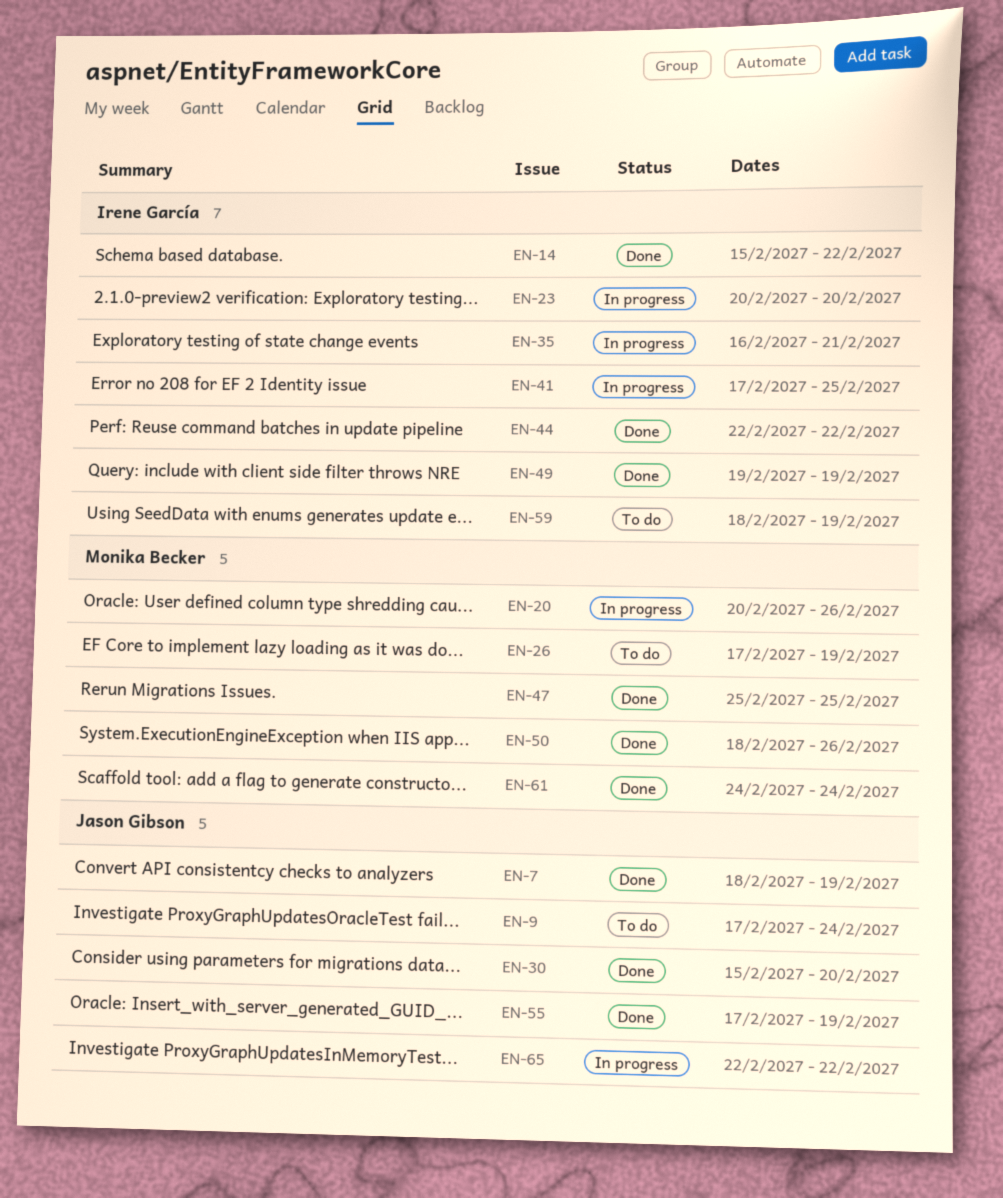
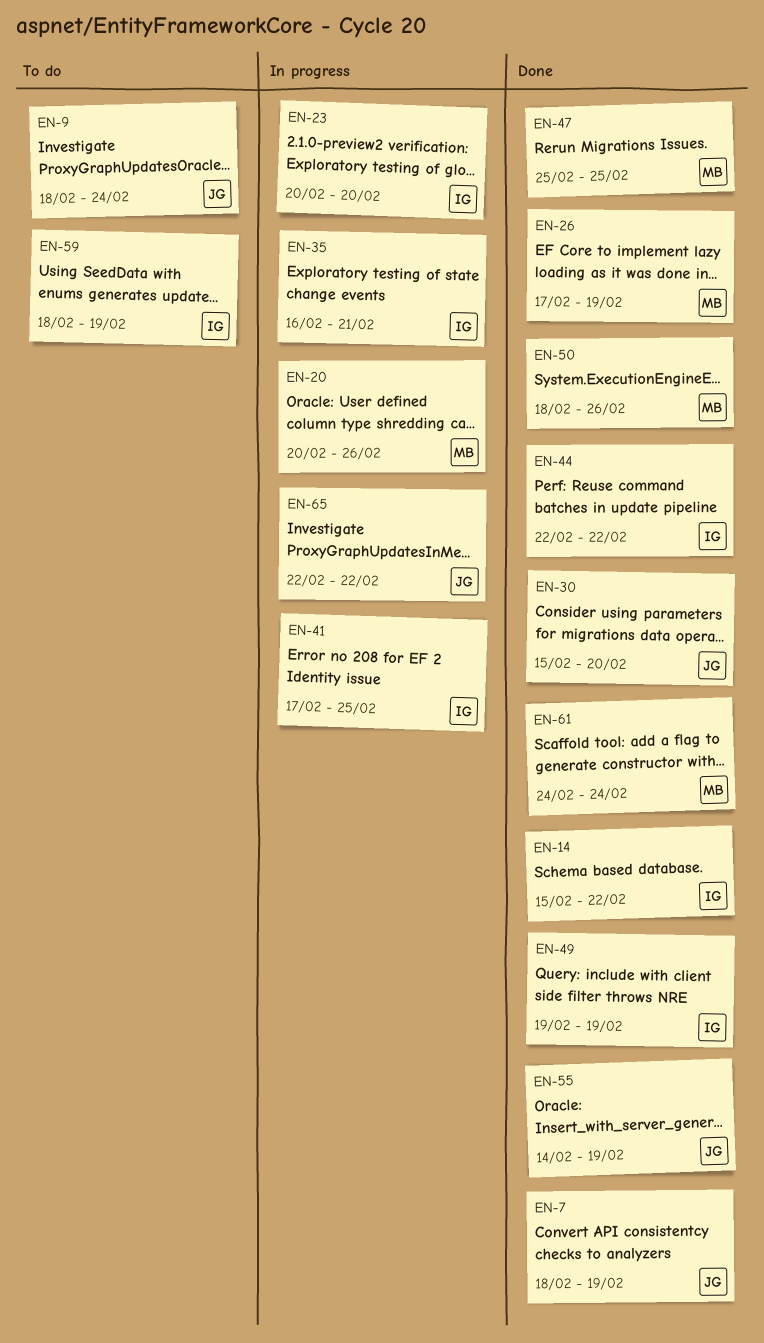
EN-9, start: Feb 17 -> Feb 18
EN-26, status: To do -> Done
EN-55, start: Feb 17 -> Feb 14

